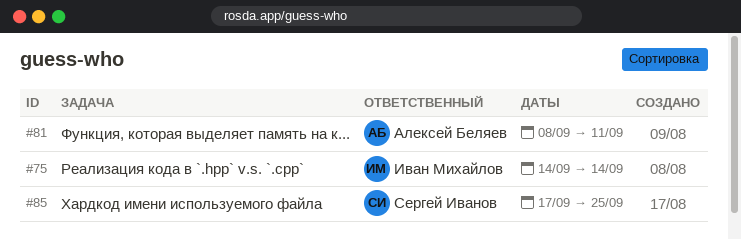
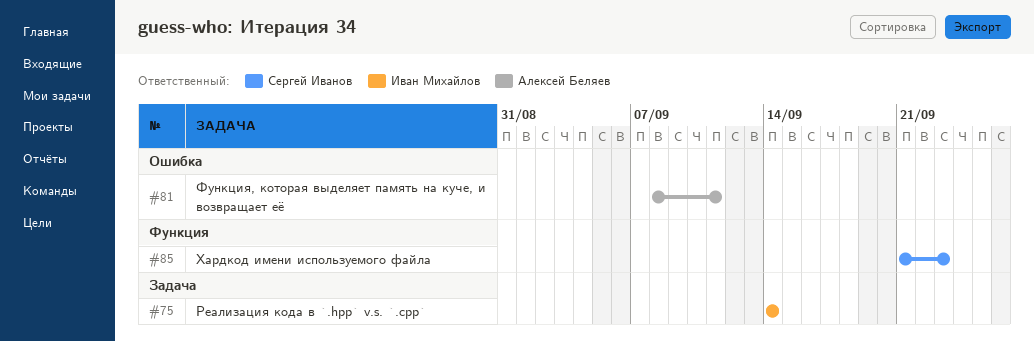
#85, start: Sep 17 -> Sep 21
#85, due: Sep 25 -> Sep 23

